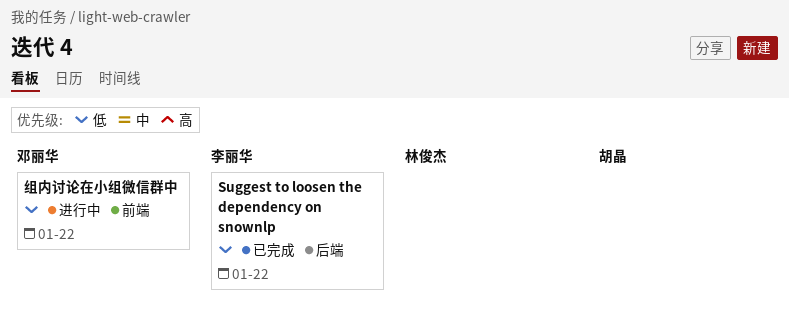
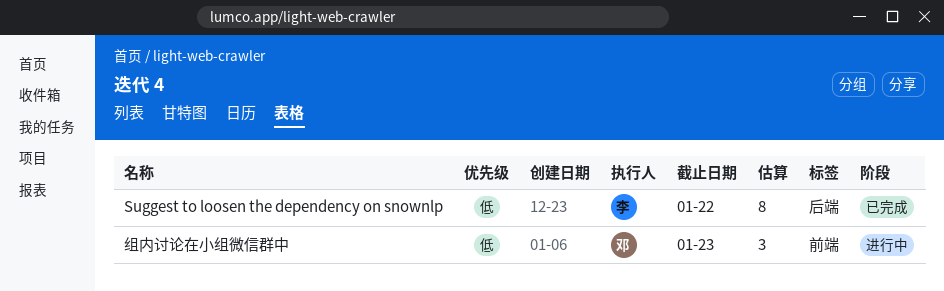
组内讨论在小组微信群中, due: Jan 22 -> Jan 23

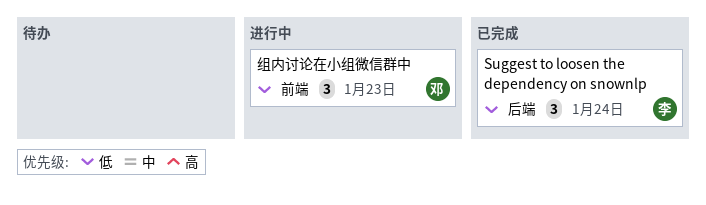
Suggest to loosen the dependency on snownlp, estimate: 8 -> 3
Suggest to loosen the dependency on snownlp, due: Jan 22 -> Jan 24

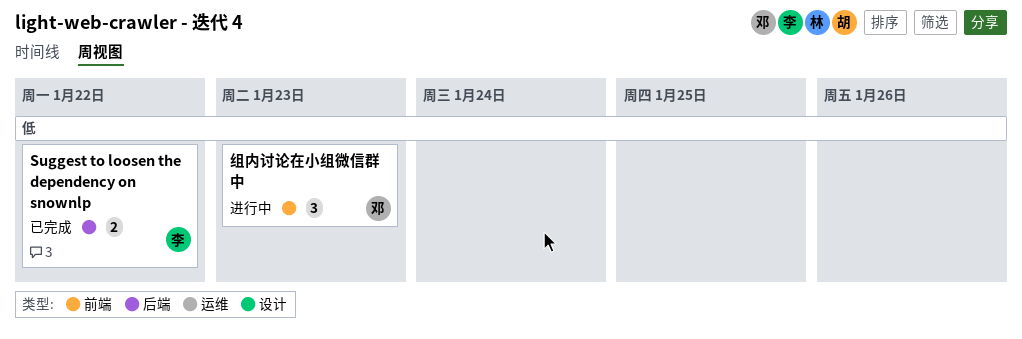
Suggest to loosen the dependency on snownlp, estimate: 3 -> 2
Suggest to loosen the dependency on snownlp, due: Jan 24 -> Jan 22

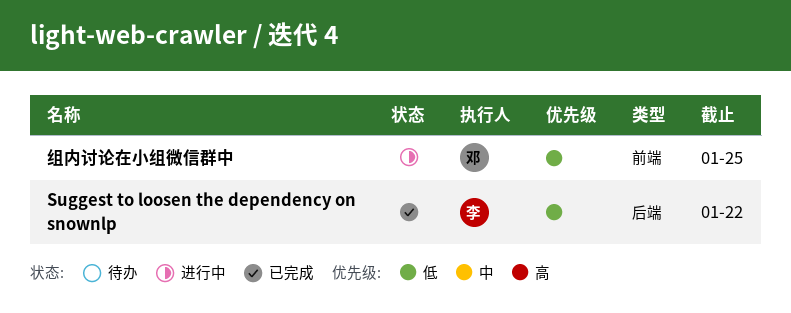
组内讨论在小组微信群中, due: Jan 23 -> Jan 25

